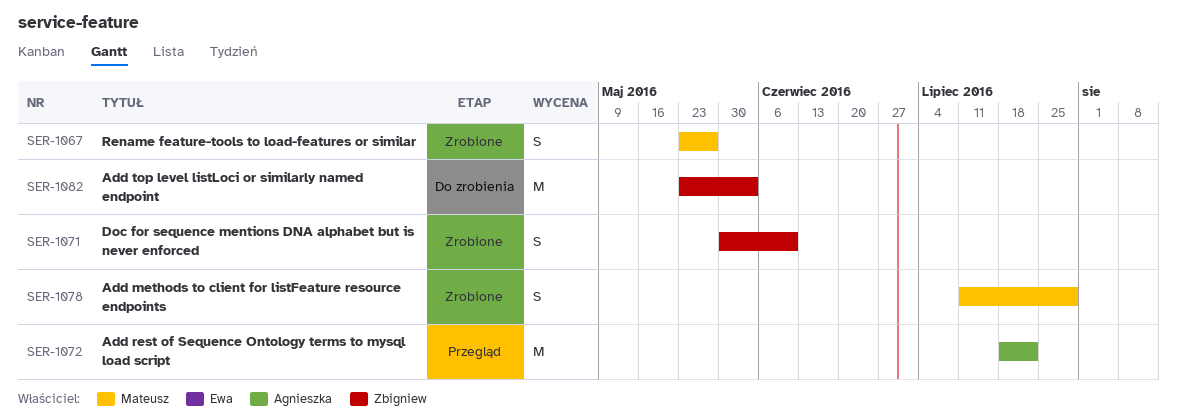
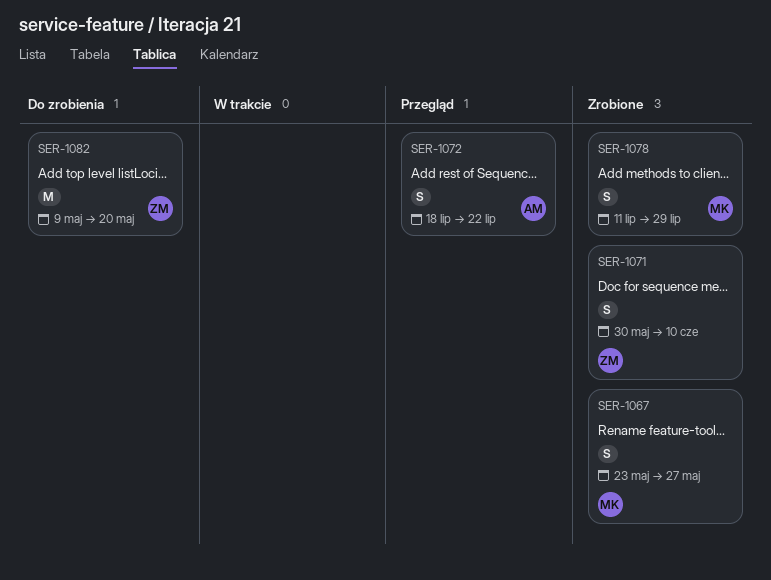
SER-1072, estimate: M -> S
SER-1082, start: May 23 -> May 9
SER-1082, due: Jun 3 -> May 20

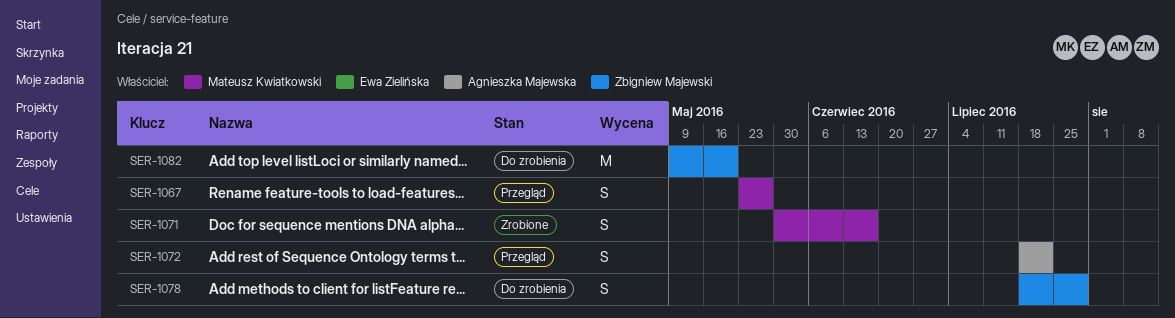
SER-1067, status: Zrobione -> Przegląd
SER-1071, owner: Zbigniew Majewski -> Mateusz Kwiatkowski
SER-1071, due: Jun 10 -> Jun 17
SER-1078, status: Zrobione -> Do zrobienia
SER-1078, owner: Mateusz Kwiatkowski -> Zbigniew Majewski
SER-1078, start: Jul 11 -> Jul 18

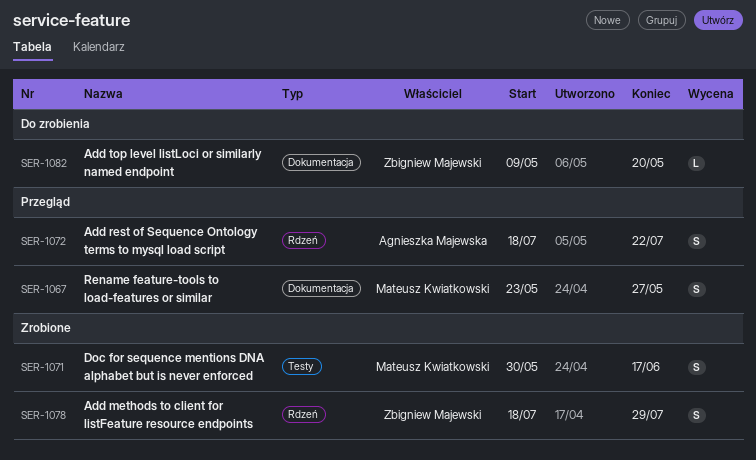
SER-1078, status: Do zrobienia -> Zrobione
SER-1082, estimate: M -> L

